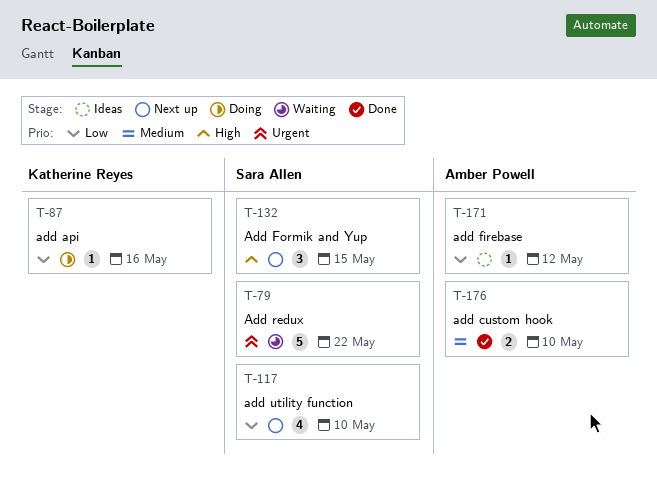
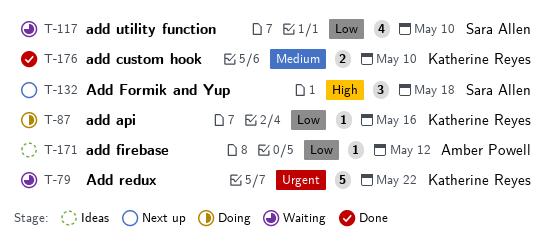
T-79, owner: Sara Allen -> Katherine Reyes
T-117, status: Next up -> Waiting
T-132, due: May 15 -> May 18
T-176, owner: Amber Powell -> Katherine Reyes

